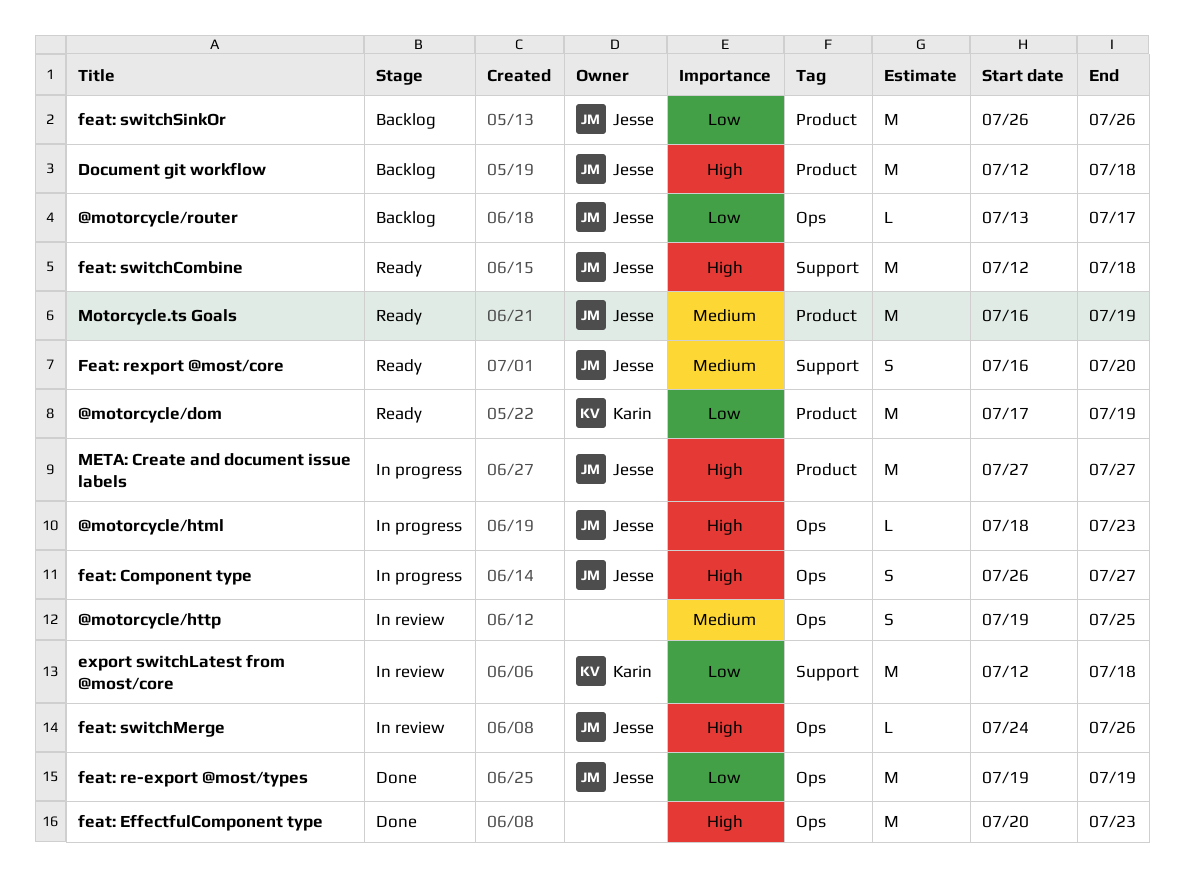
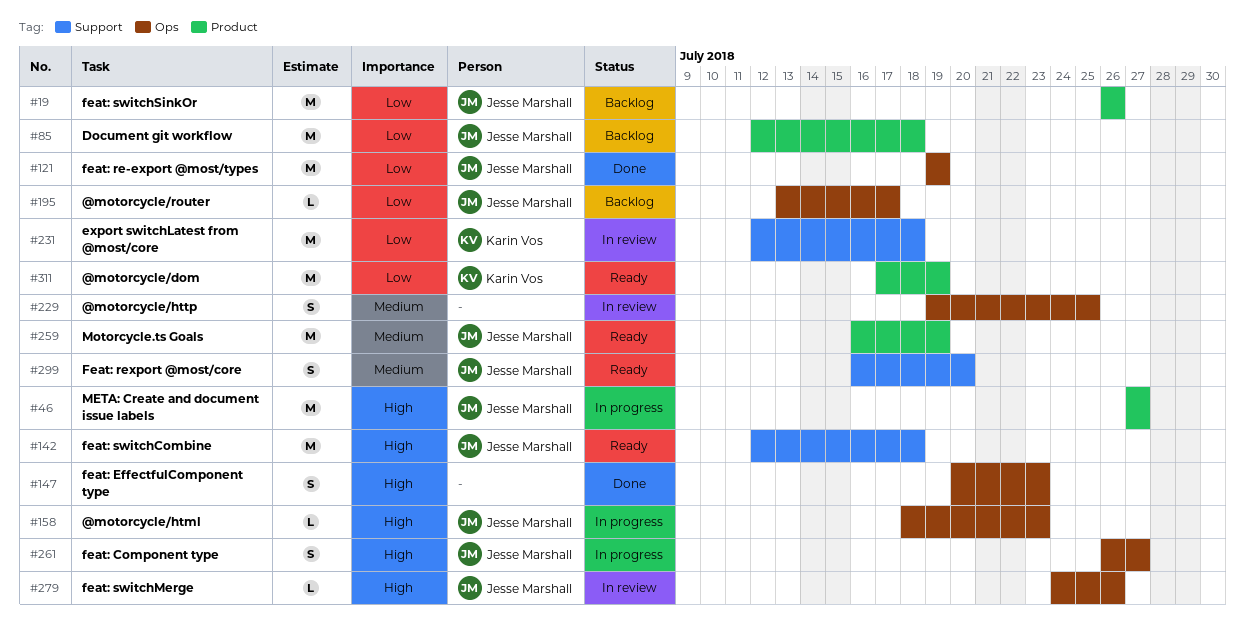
Document git workflow, priority: High -> Low
feat: EffectfulComponent type, estimate: M -> S

